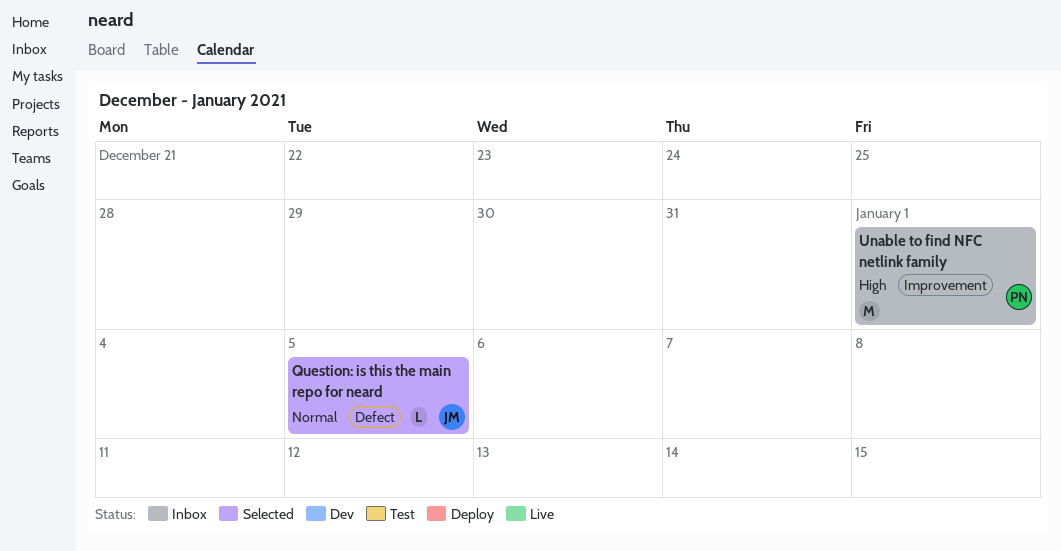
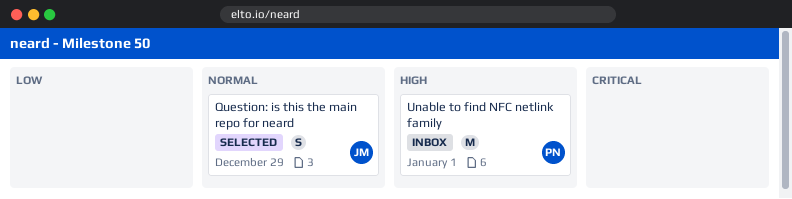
Question: is this the main repo for neard, estimate: L -> S
Question: is this the main repo for neard, due: Jan 5 -> Dec 29

